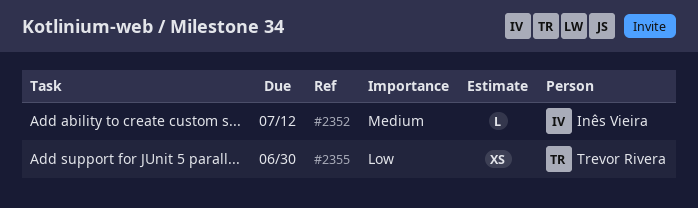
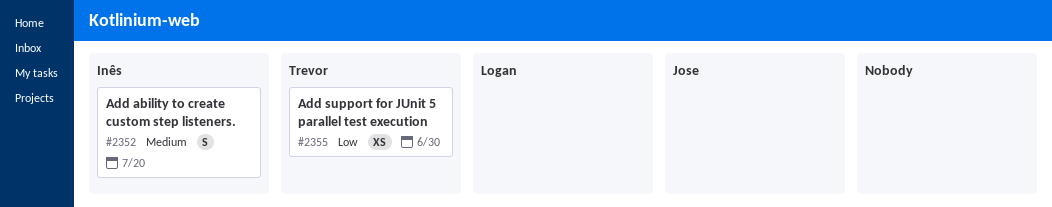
#2352, estimate: L -> S
#2352, due: Jul 12 -> Jul 20

